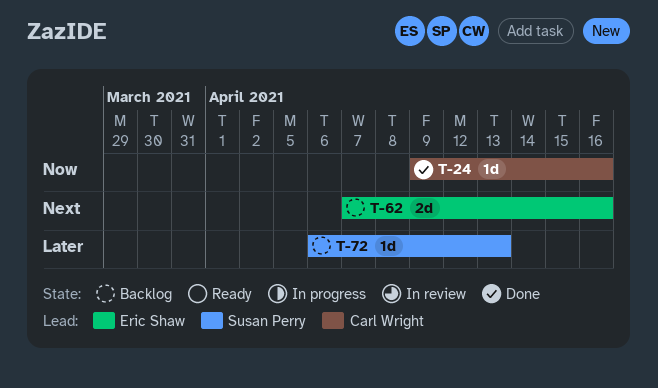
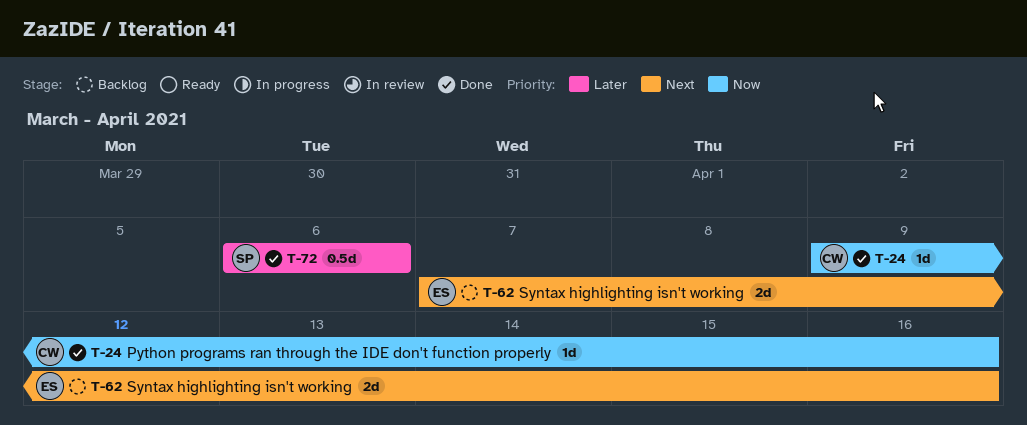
T-72, status: Backlog -> Done
T-72, estimate: 1d -> 0.5d
T-72, due: Apr 13 -> Apr 6

